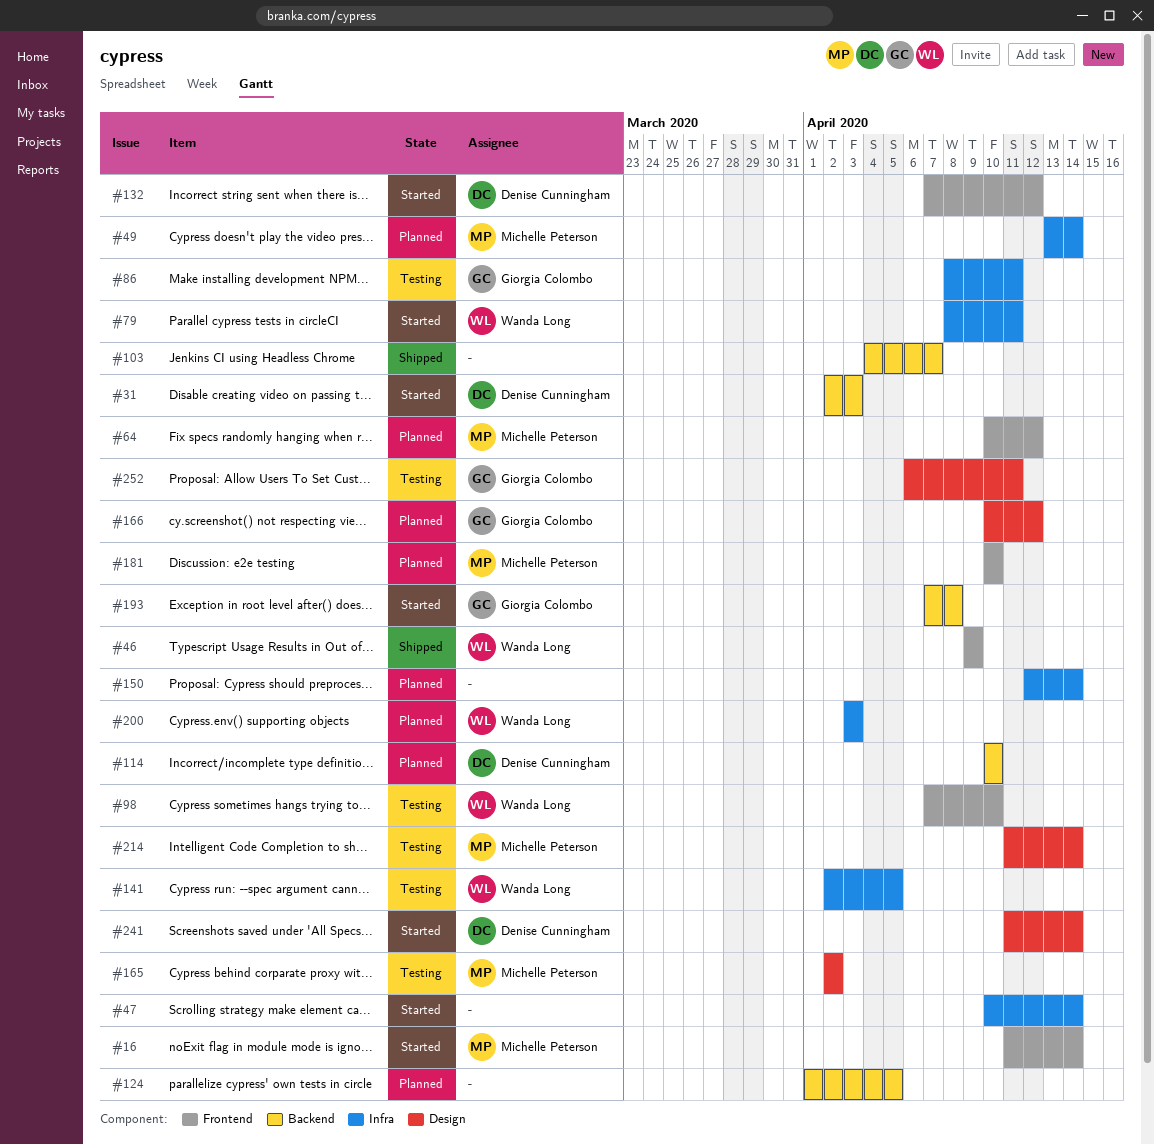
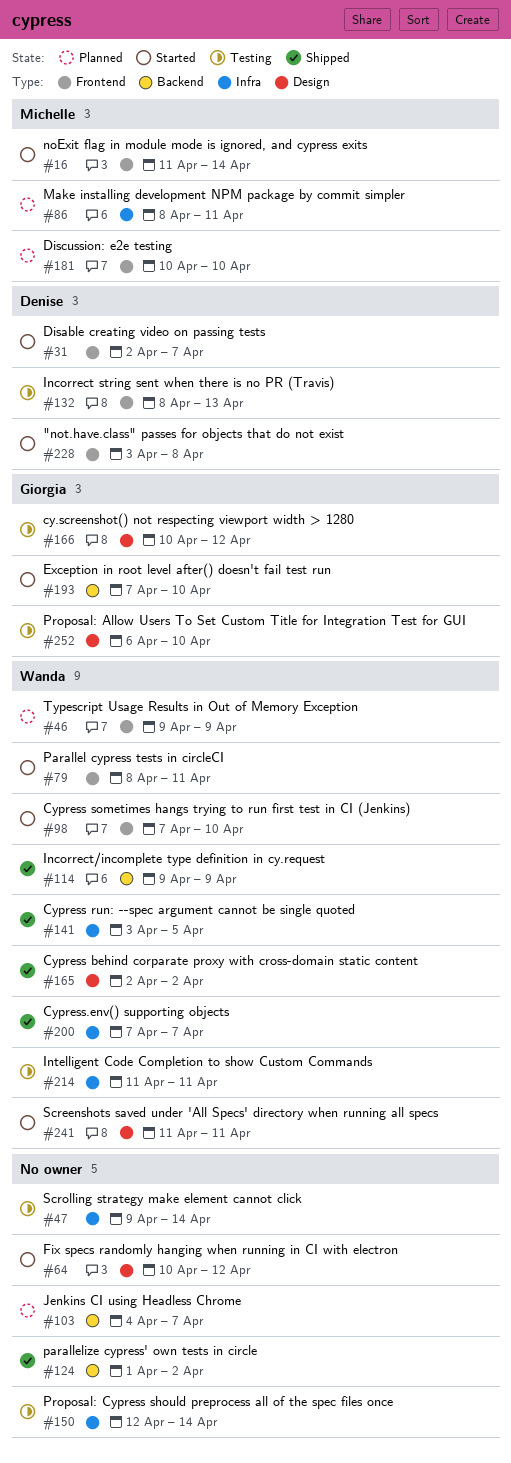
#31, label: Backend -> Frontend
#31, due: Apr 3 -> Apr 7
#46, status: Shipped -> Planned
#47, status: Started -> Testing
#47, start: Apr 10 -> Apr 9
#49: present -> none
#64, status: Planned -> Started
#64, owner: Michelle Peterson -> none
#64, label: Frontend -> Design
#79, label: Infra -> Frontend
#86, status: Testing -> Planned
#86, owner: Giorgia Colombo -> Michelle Peterson
#98, status: Testing -> Started
#103, status: Shipped -> Planned
#114, status: Planned -> Shipped
#114, owner: Denise Cunningham -> Wanda Long
#114, start: Apr 10 -> Apr 9
#114, due: Apr 10 -> Apr 9
#124, status: Planned -> Shipped
#124, due: Apr 5 -> Apr 2
#132, status: Started -> Testing
#132, start: Apr 7 -> Apr 8
#132, due: Apr 12 -> Apr 13
#141, status: Testing -> Shipped
#141, start: Apr 2 -> Apr 3
#150, status: Planned -> Testing
#165, status: Testing -> Shipped
#165, owner: Michelle Peterson -> Wanda Long
#166, status: Planned -> Testing
#193, due: Apr 8 -> Apr 10
#200, status: Planned -> Shipped
#200, start: Apr 3 -> Apr 7
#200, due: Apr 3 -> Apr 7
#214, owner: Michelle Peterson -> Wanda Long
#214, label: Design -> Infra
#214, due: Apr 14 -> Apr 11
#228: none -> present
#241, owner: Denise Cunningham -> Wanda Long
#241, due: Apr 14 -> Apr 11
#252, due: Apr 11 -> Apr 10

